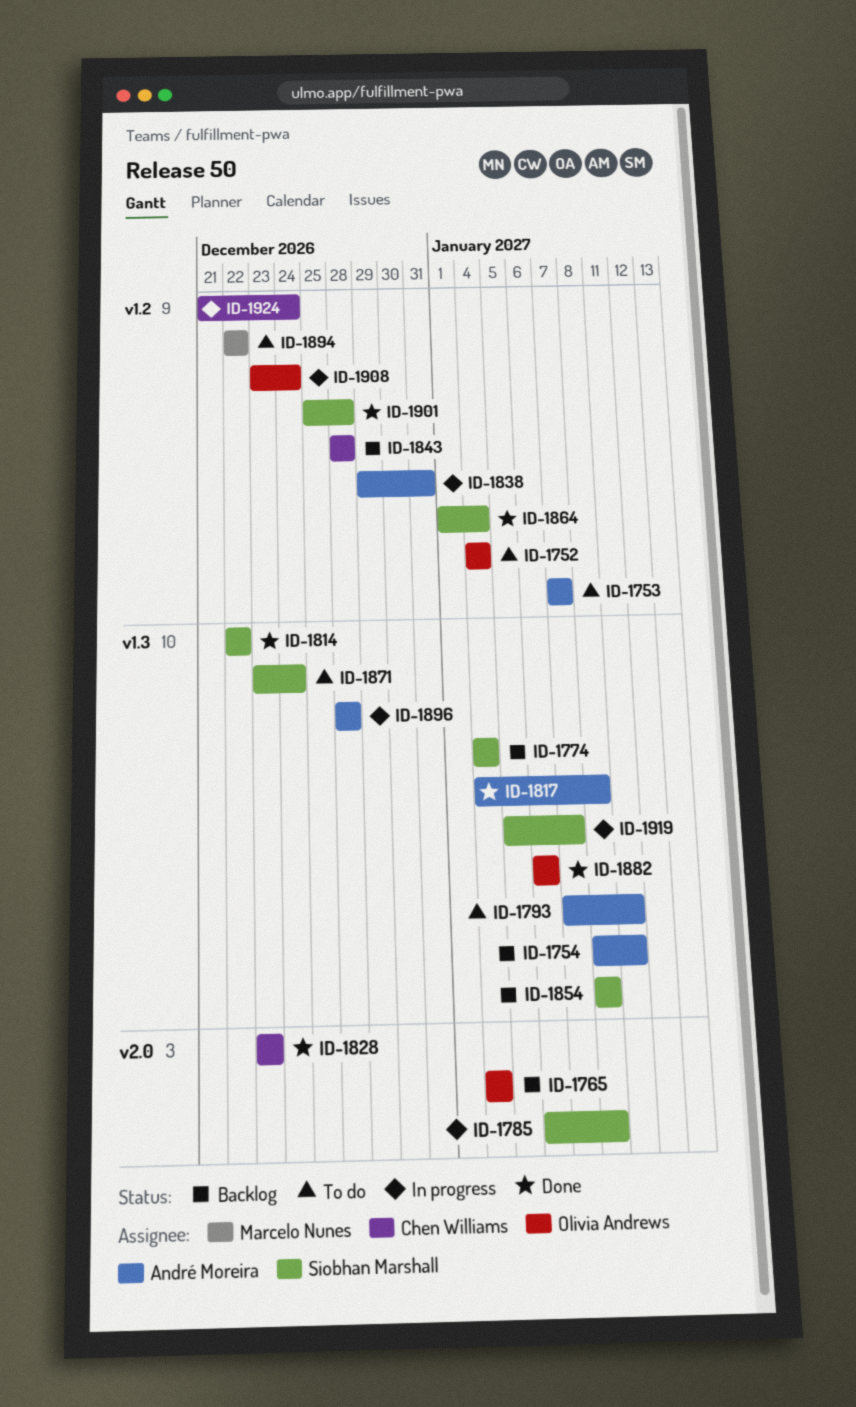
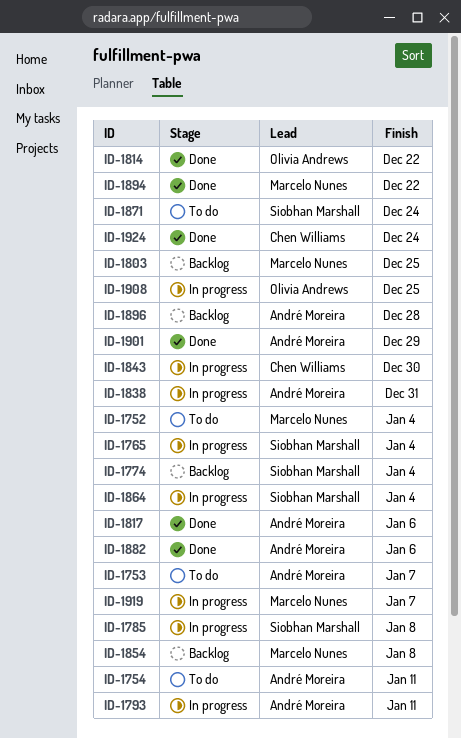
ID-1752, owner: Olivia Andrews -> Marcelo Nunes
ID-1754, status: Backlog -> To do
ID-1765, status: Backlog -> In progress
ID-1765, owner: Olivia Andrews -> Siobhan Marshall
ID-1793, status: To do -> In progress
ID-1803: none -> present
ID-1814, owner: Siobhan Marshall -> Olivia Andrews
ID-1817, due: Jan 8 -> Jan 6
ID-1828: present -> none
ID-1843, status: Backlog -> In progress
ID-1843, due: Dec 28 -> Dec 30
ID-1854, owner: Siobhan Marshall -> Marcelo Nunes
ID-1864, status: Done -> In progress
ID-1882, owner: Olivia Andrews -> André Moreira
ID-1894, status: To do -> Done
ID-1896, status: In progress -> Backlog
ID-1901, owner: Siobhan Marshall -> André Moreira
ID-1901, due: Dec 28 -> Dec 29
ID-1908, due: Dec 24 -> Dec 25
ID-1919, owner: Siobhan Marshall -> Marcelo Nunes
ID-1924, status: In progress -> Done

